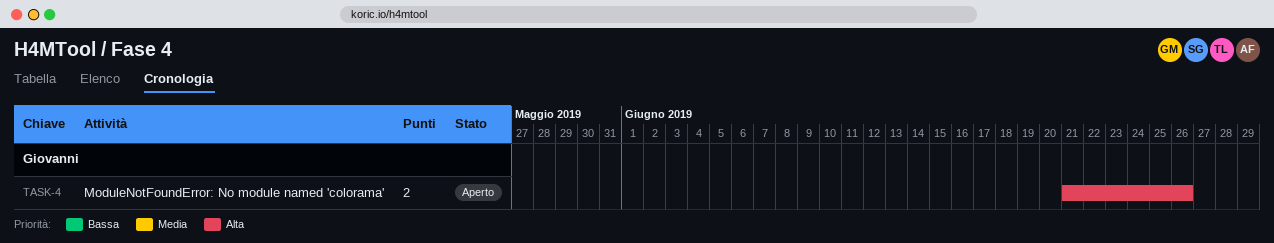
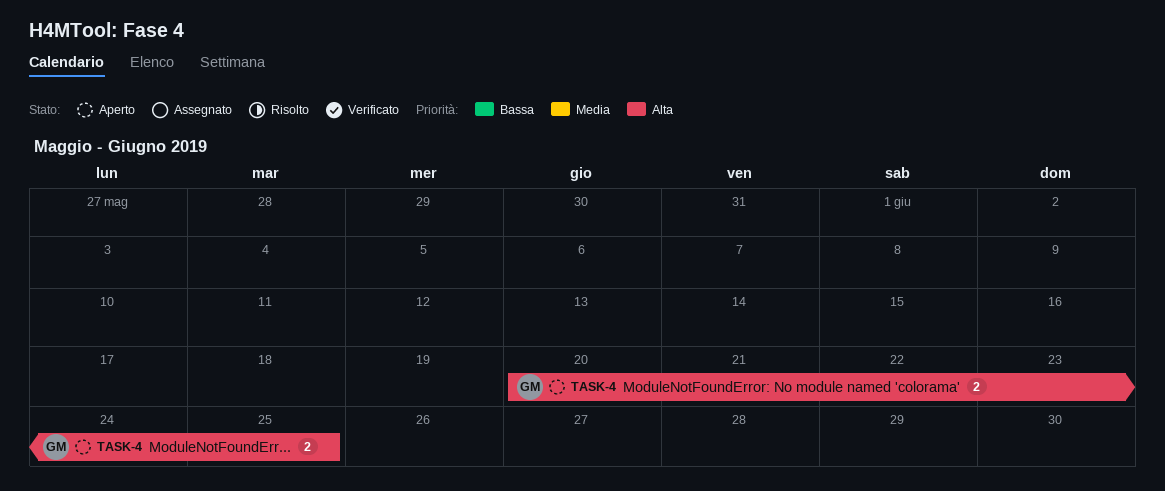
TASK-4, start: Jun 21 -> Jun 20
TASK-4, due: Jun 26 -> Jun 25

